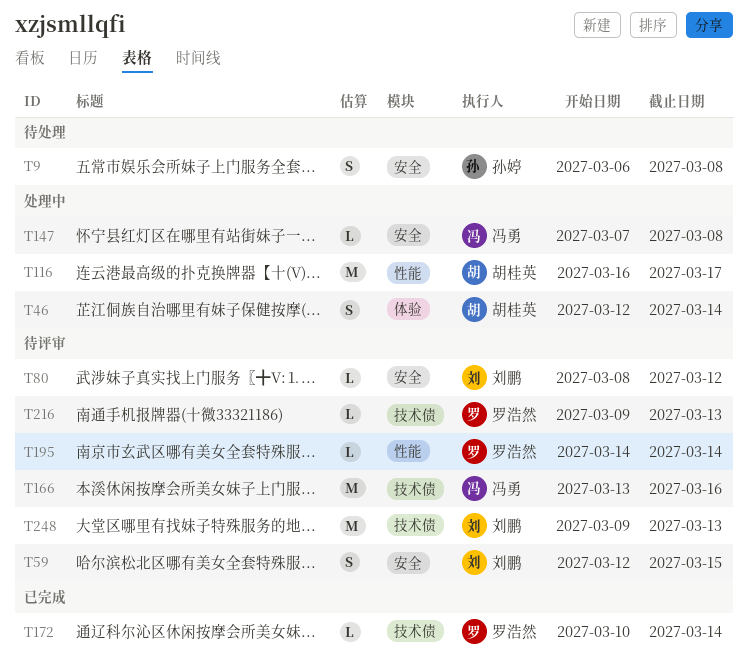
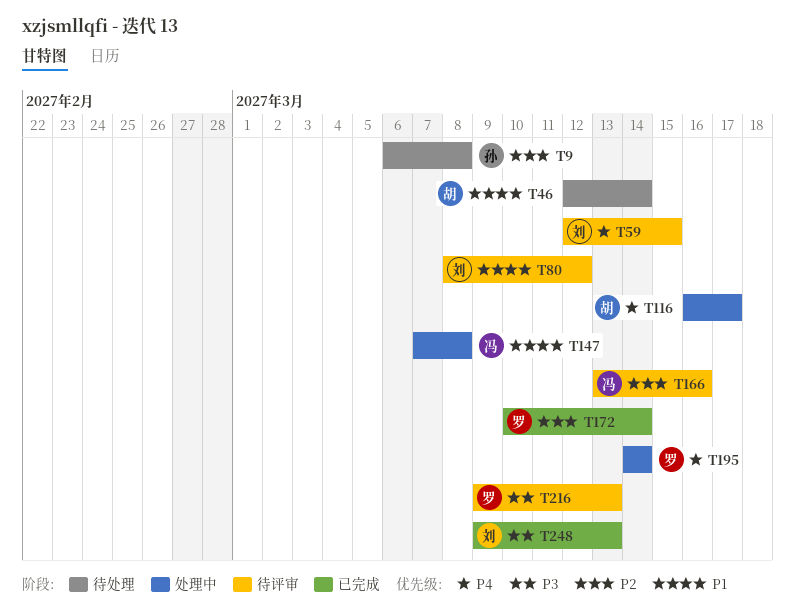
T46, status: 处理中 -> 待处理
T195, status: 待评审 -> 处理中
T248, status: 待评审 -> 已完成

